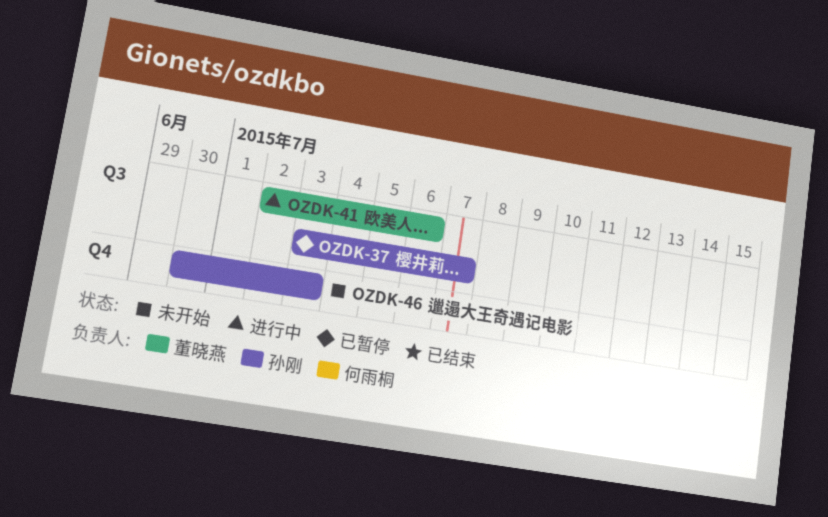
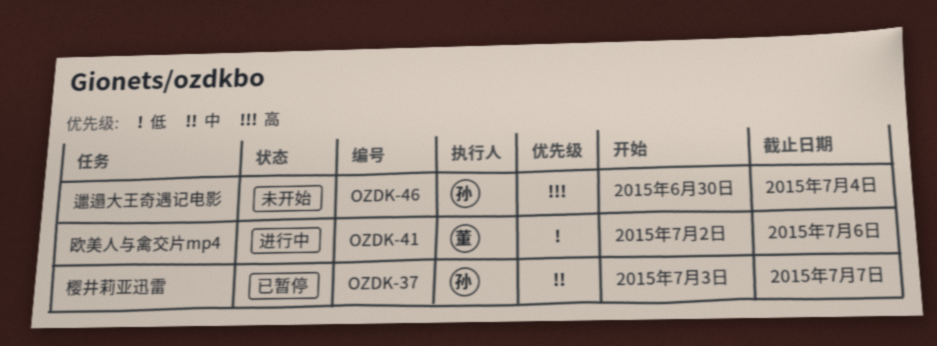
OZDK-46, due: Jul 3 -> Jul 4

